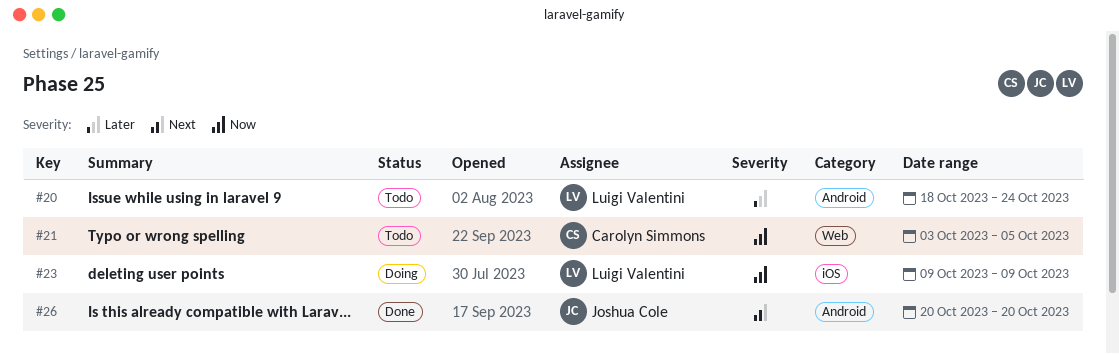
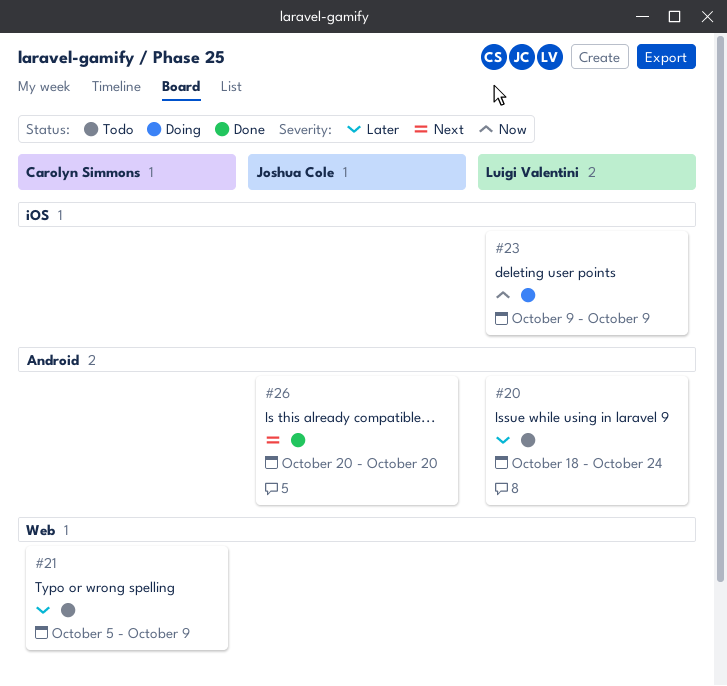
#21, priority: Now -> Later
#21, start: Oct 3 -> Oct 5
#21, due: Oct 5 -> Oct 9

